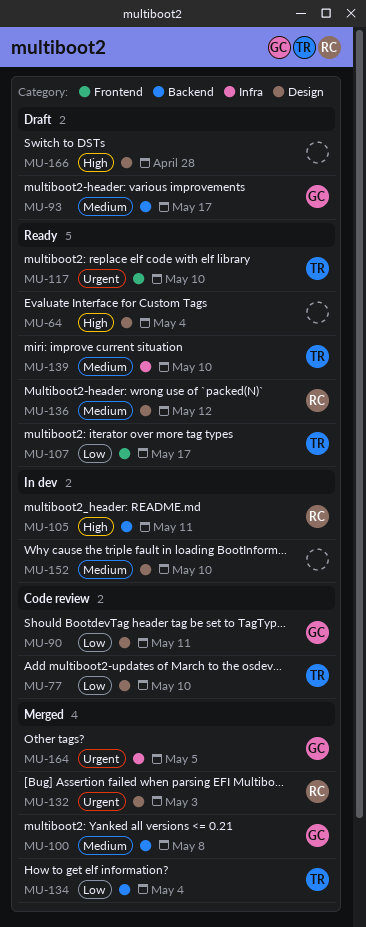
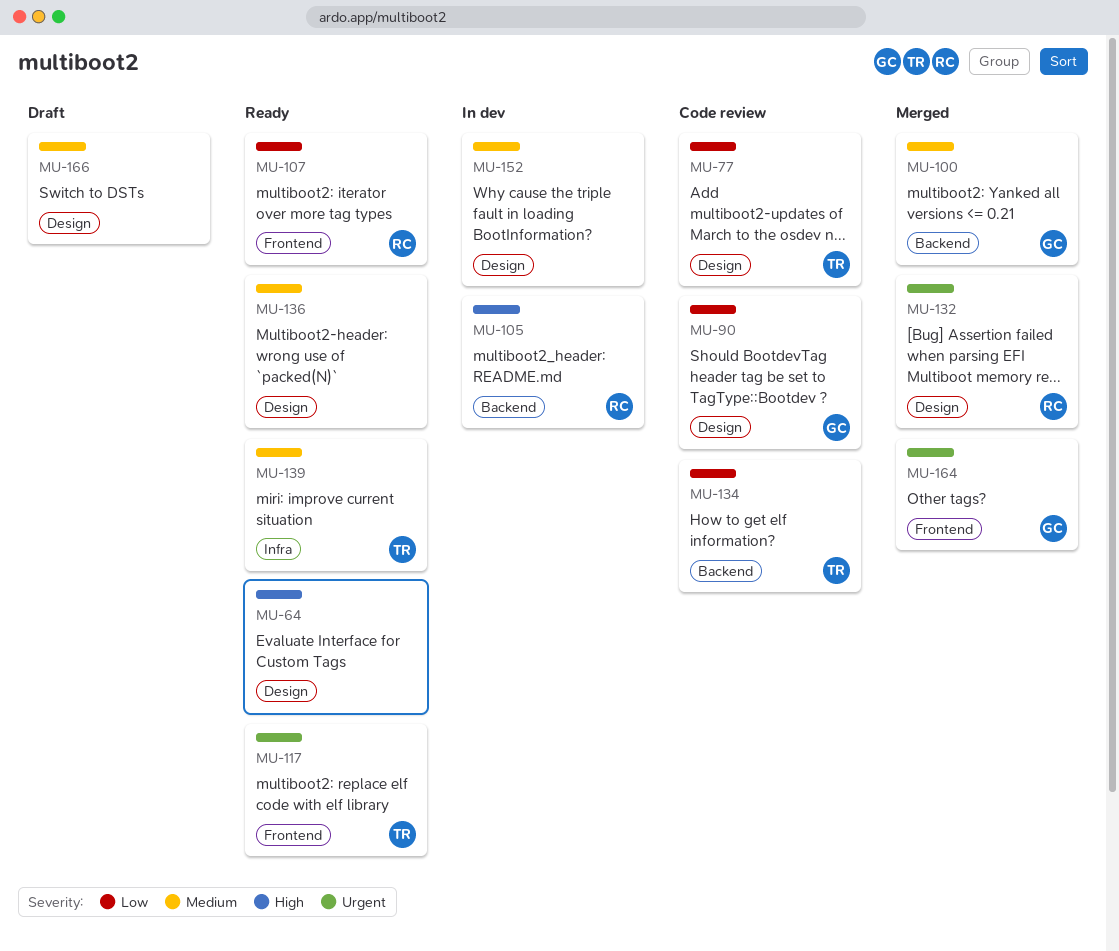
MU-93: present -> none
MU-107, owner: TR -> RC
MU-134, status: Merged -> Code review
MU-136, owner: RC -> none
MU-164, label: Infra -> Frontend
MU-166, priority: High -> Medium

